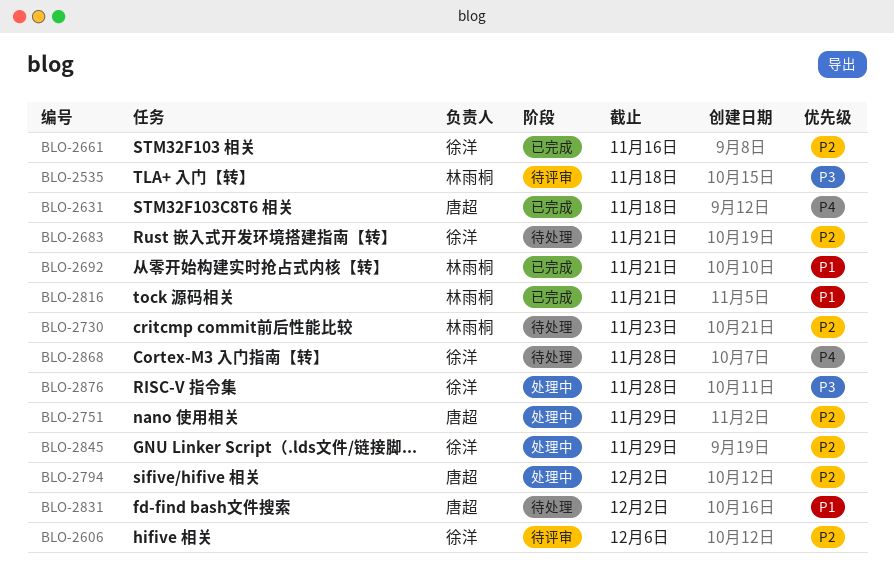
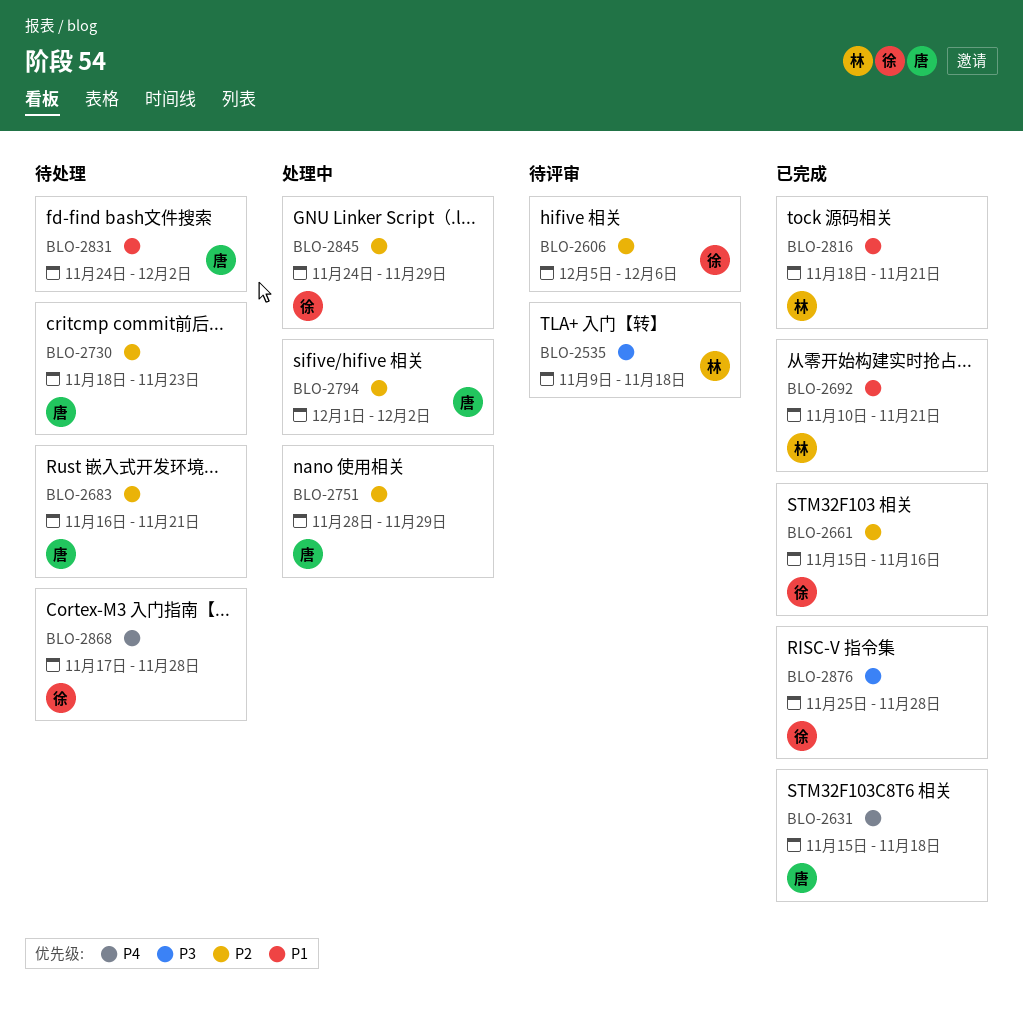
BLO-2683, owner: 徐洋 -> 唐超
BLO-2730, owner: 林雨桐 -> 唐超
BLO-2876, status: 处理中 -> 已完成

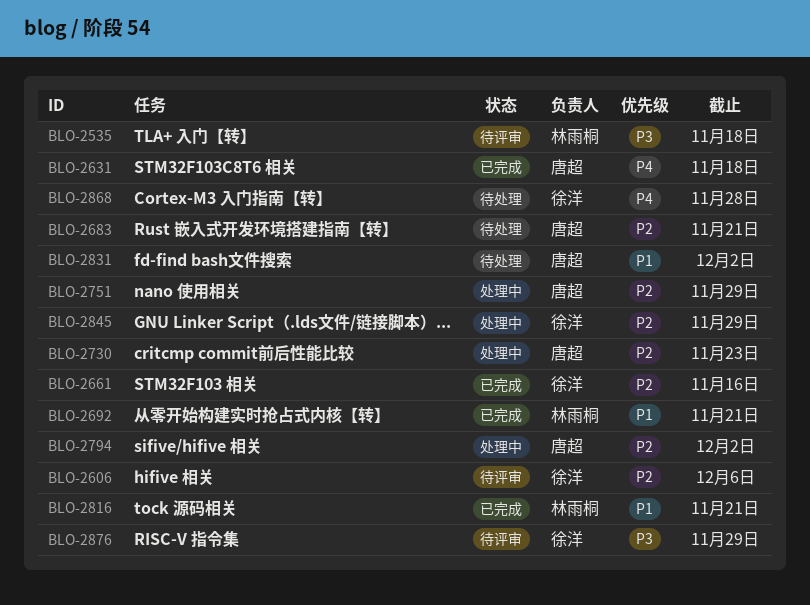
BLO-2730, status: 待处理 -> 处理中
BLO-2876, status: 已完成 -> 待评审
BLO-2876, due: Nov 28 -> Nov 29

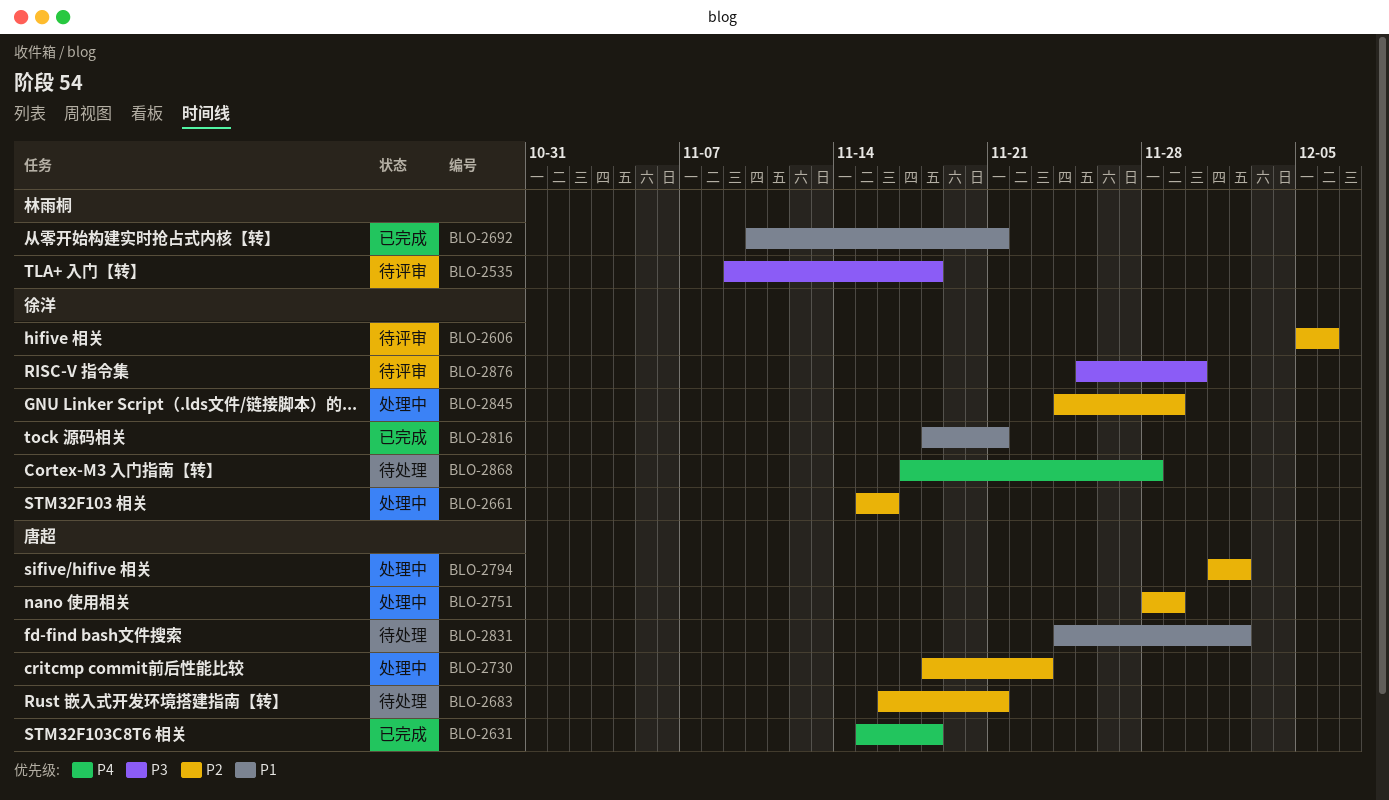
BLO-2661, status: 已完成 -> 处理中
BLO-2816, owner: 林雨桐 -> 徐洋
BLO-2876, due: Nov 29 -> Nov 30

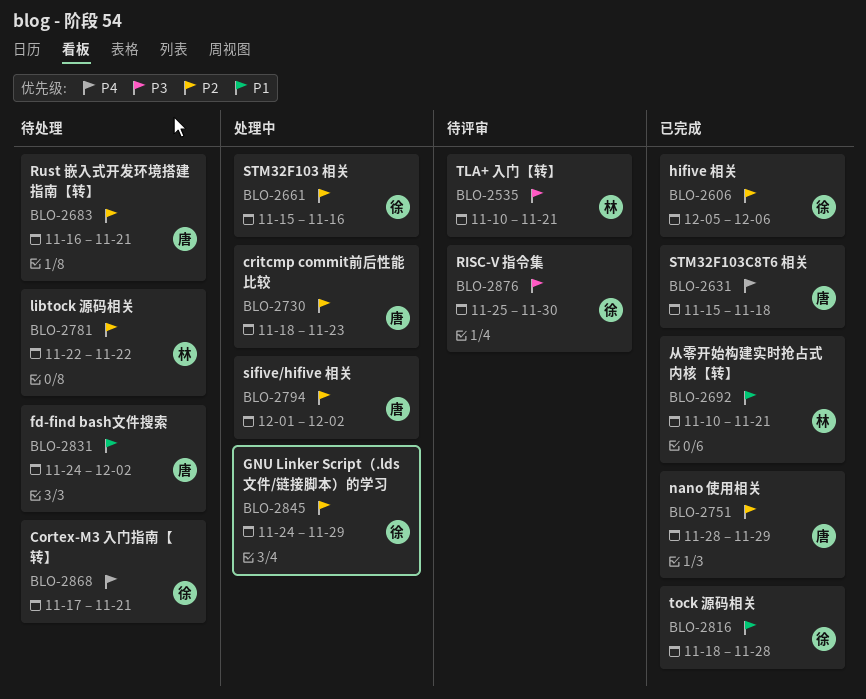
BLO-2535, start: Nov 9 -> Nov 10
BLO-2535, due: Nov 18 -> Nov 21
BLO-2606, status: 待评审 -> 已完成
BLO-2751, status: 处理中 -> 已完成
BLO-2781: none -> present
BLO-2816, due: Nov 21 -> Nov 28
BLO-2868, due: Nov 28 -> Nov 21

